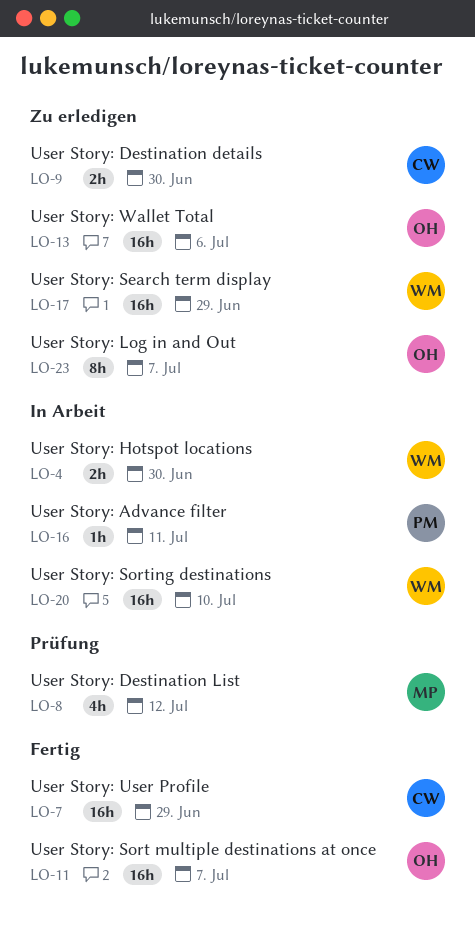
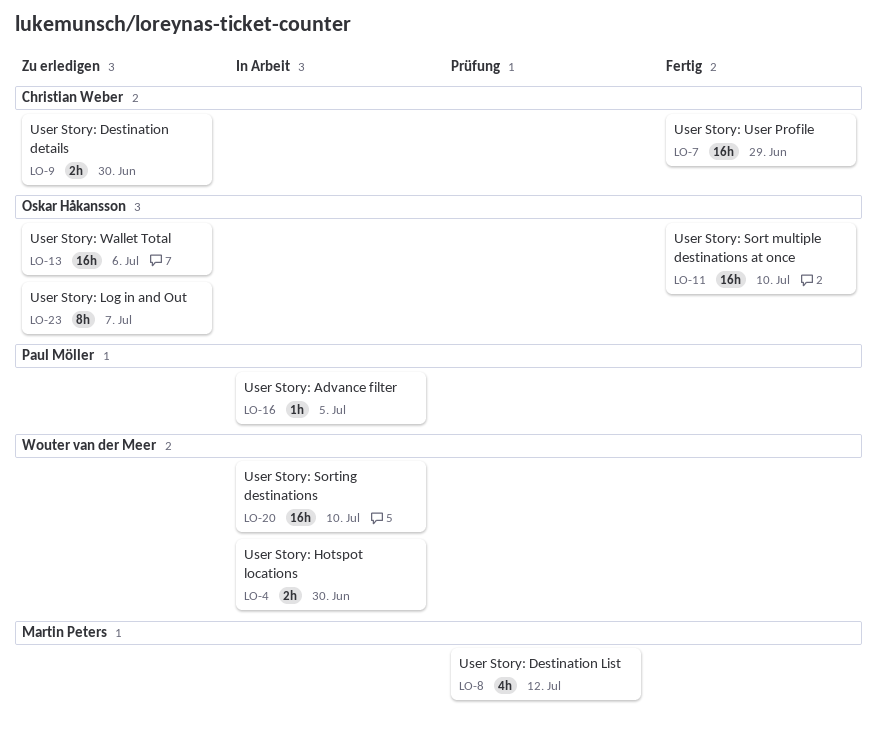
LO-11, due: Jul 7 -> Jul 10
LO-16, due: Jul 11 -> Jul 5
LO-17: present -> none

